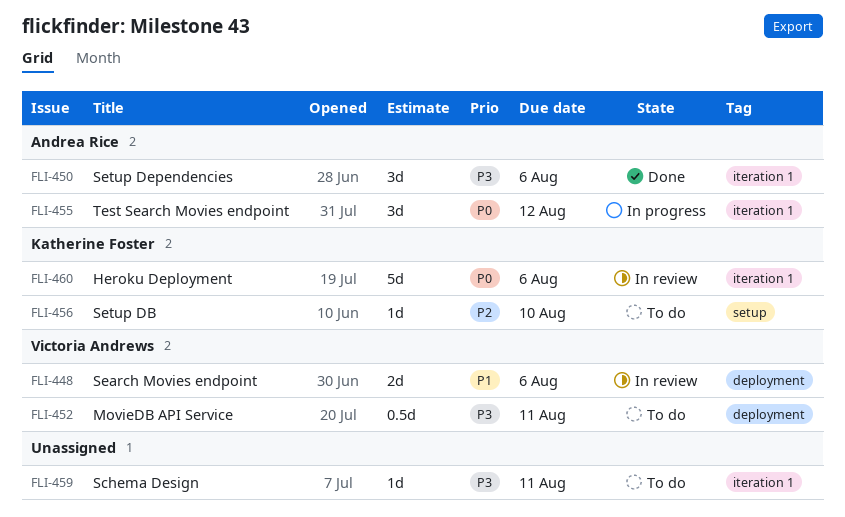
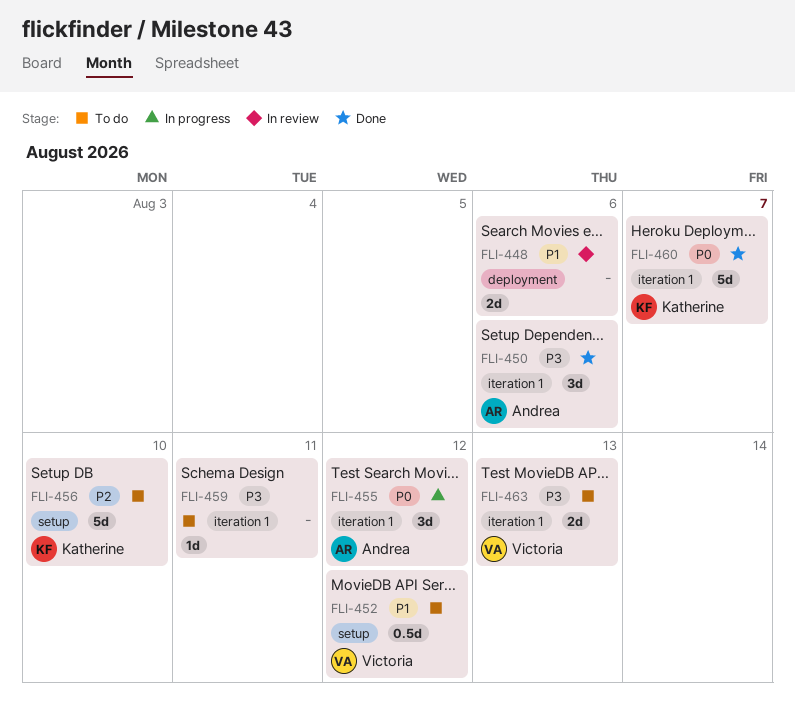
FLI-448, owner: Victoria Andrews -> none
FLI-452, priority: P3 -> P1
FLI-452, label: deployment -> setup
FLI-452, due: Aug 11 -> Aug 12
FLI-456, estimate: 1d -> 5d
FLI-460, status: In review -> Done
FLI-460, due: Aug 6 -> Aug 7
FLI-463: none -> present

